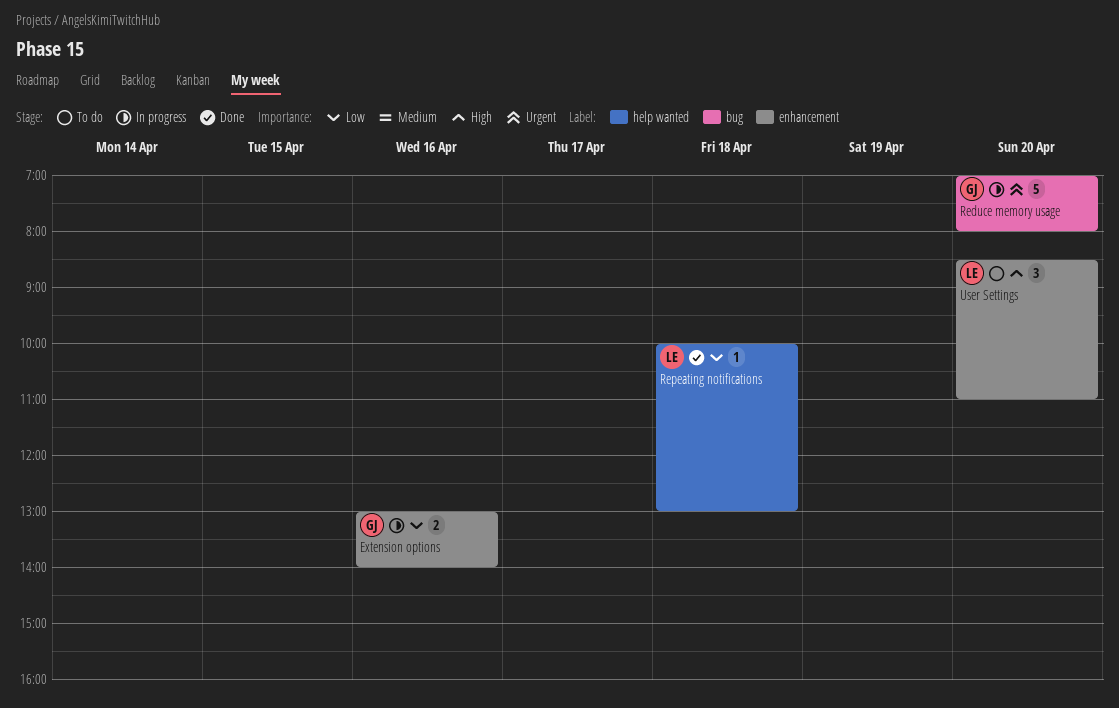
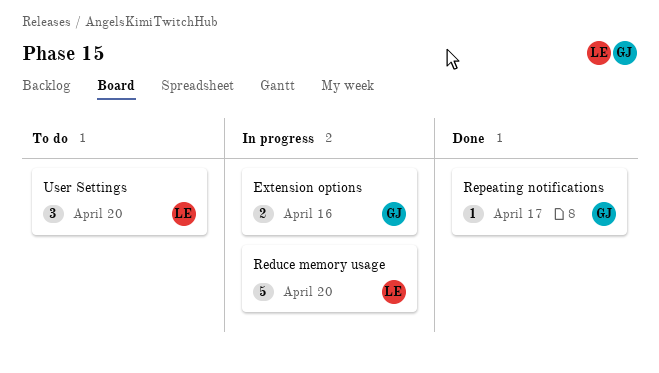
Reduce memory usage, owner: GJ -> LE
Repeating notifications, owner: LE -> GJ
Repeating notifications, day: Apr 18 -> Apr 17

